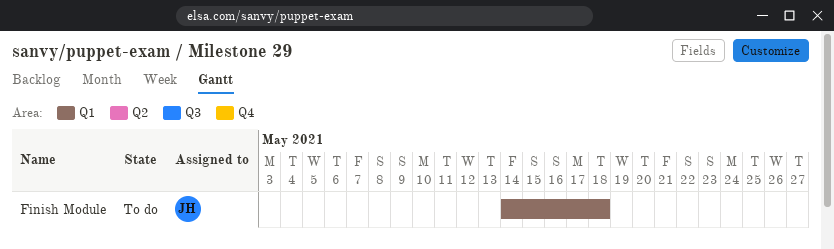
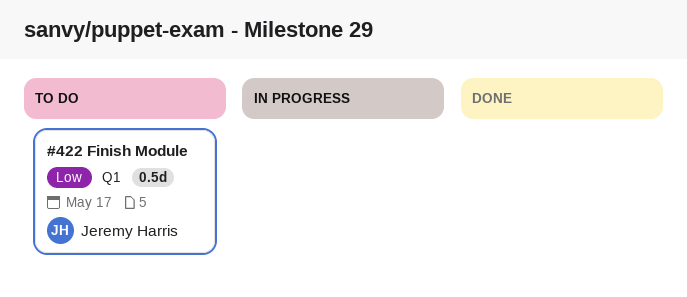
Finish Module, due: May 18 -> May 17

